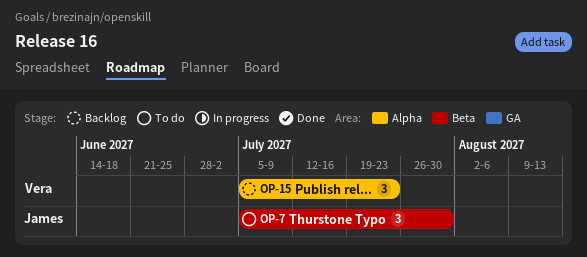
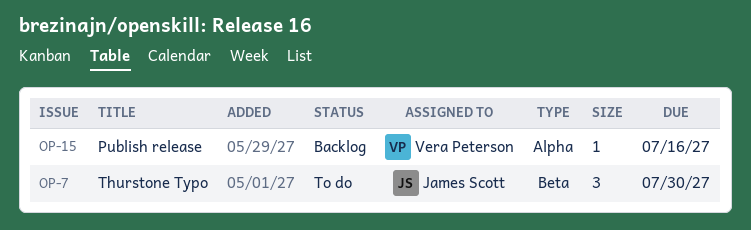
OP-15, estimate: 3 -> 1
OP-15, due: Jul 23 -> Jul 16

